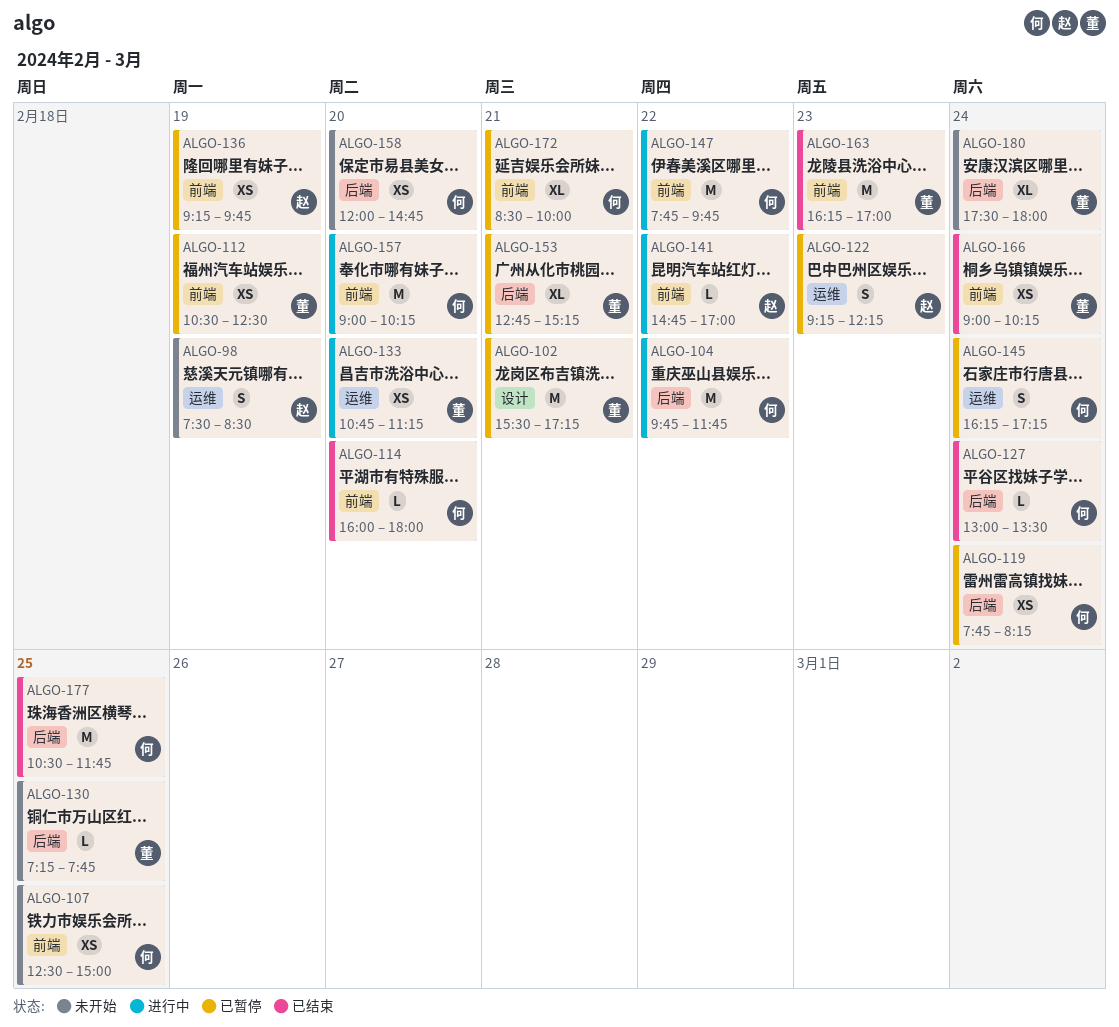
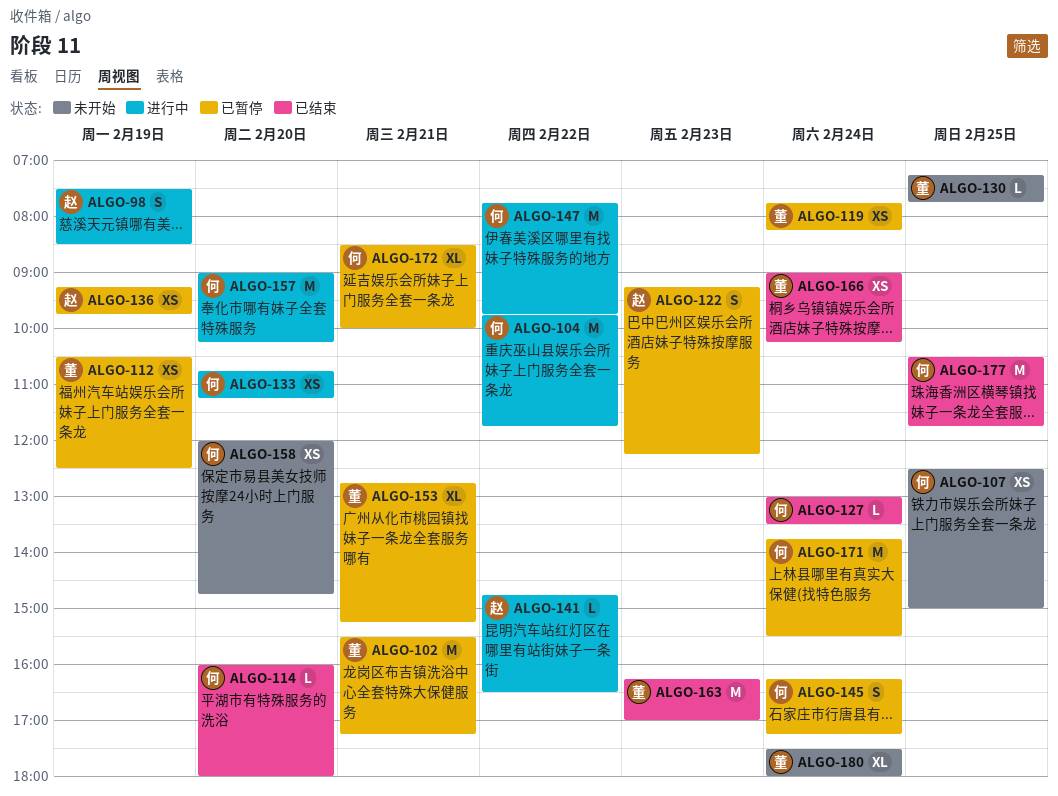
ALGO-98, status: 未开始 -> 进行中
ALGO-119, owner: 何 -> 董
ALGO-133, owner: 董 -> 何
ALGO-141, ends: 17:00 -> 16:30
ALGO-171: none -> present

